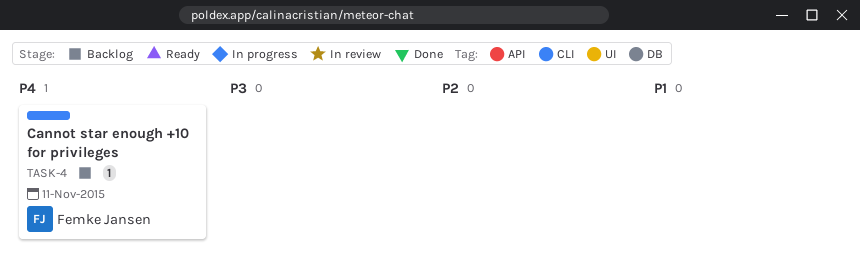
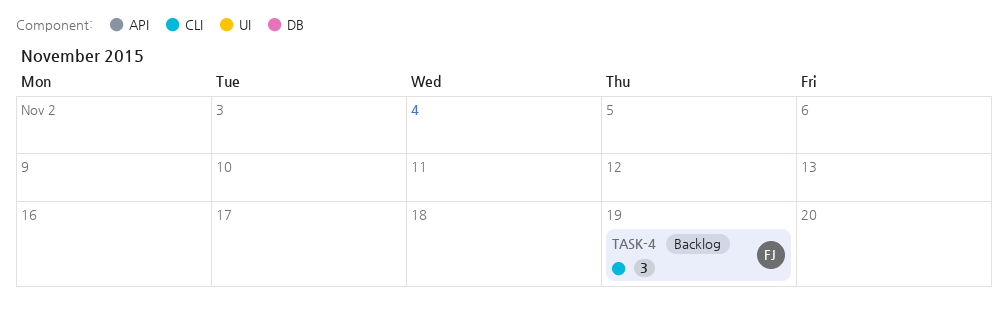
TASK-4, estimate: 1 -> 3
TASK-4, due: Nov 11 -> Nov 19

